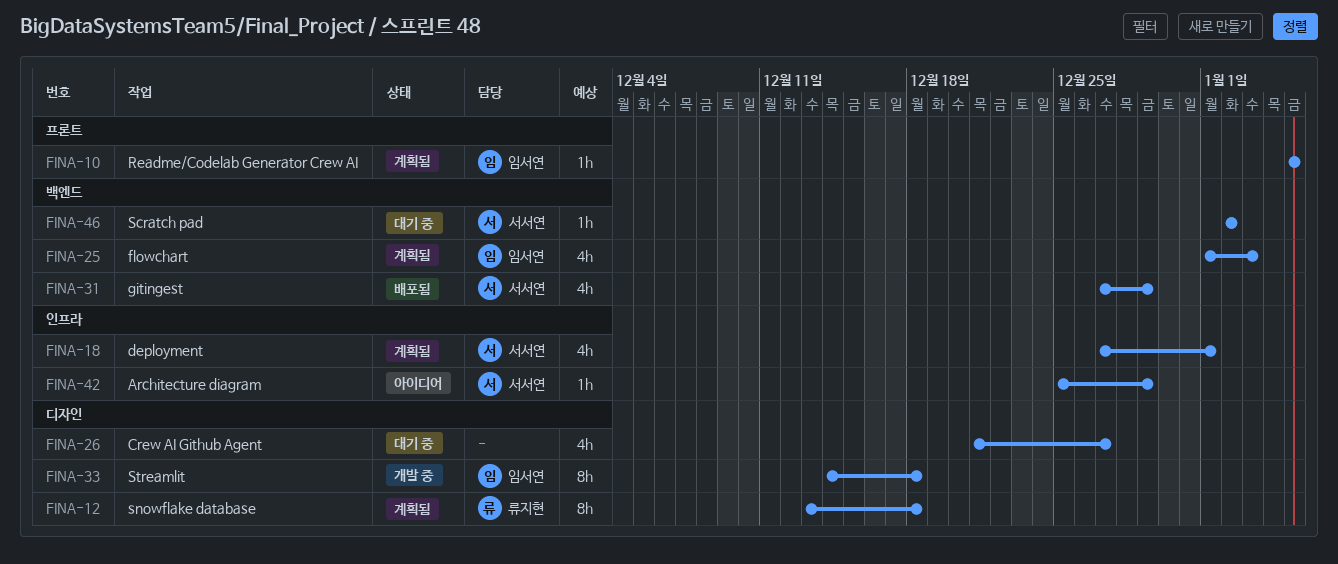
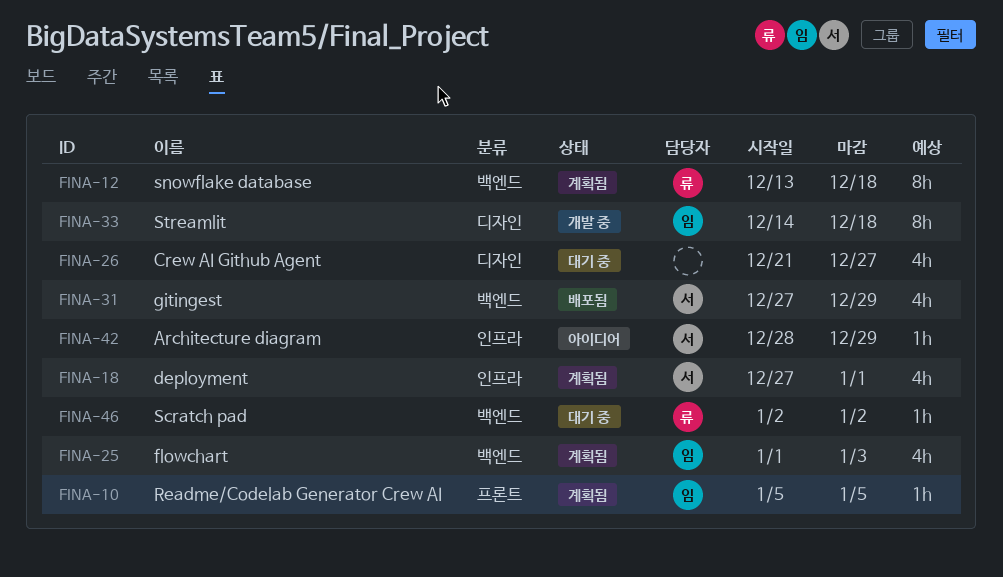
FINA-12, label: 디자인 -> 백엔드
FINA-42, start: Dec 25 -> Dec 28
FINA-46, owner: 서서연 -> 류지현

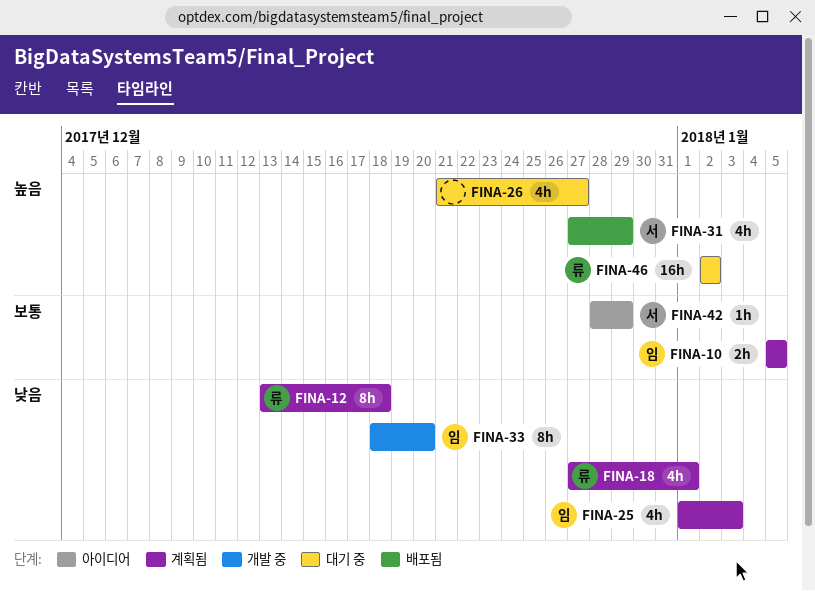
FINA-10, estimate: 1h -> 2h
FINA-18, owner: 서 -> 류
FINA-33, start: Dec 14 -> Dec 18
FINA-33, due: Dec 18 -> Dec 20
FINA-46, estimate: 1h -> 16h

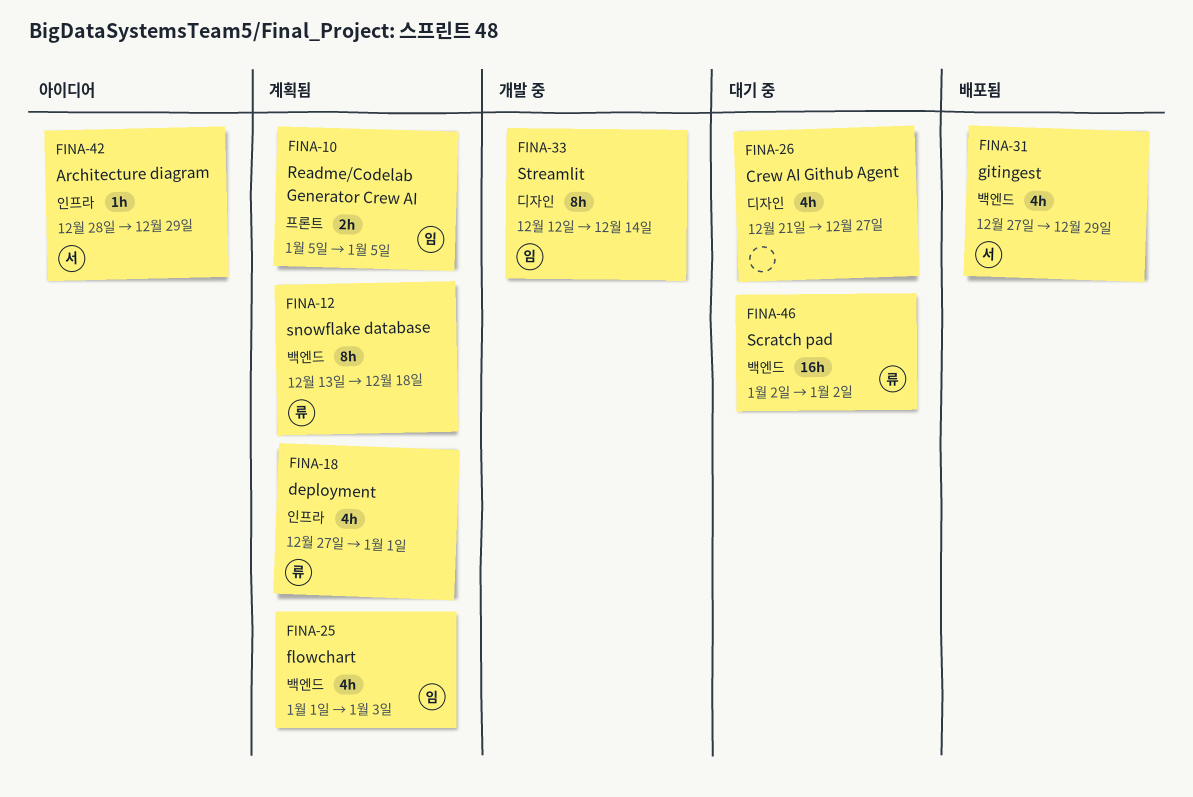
FINA-33, start: Dec 18 -> Dec 12
FINA-33, due: Dec 20 -> Dec 14

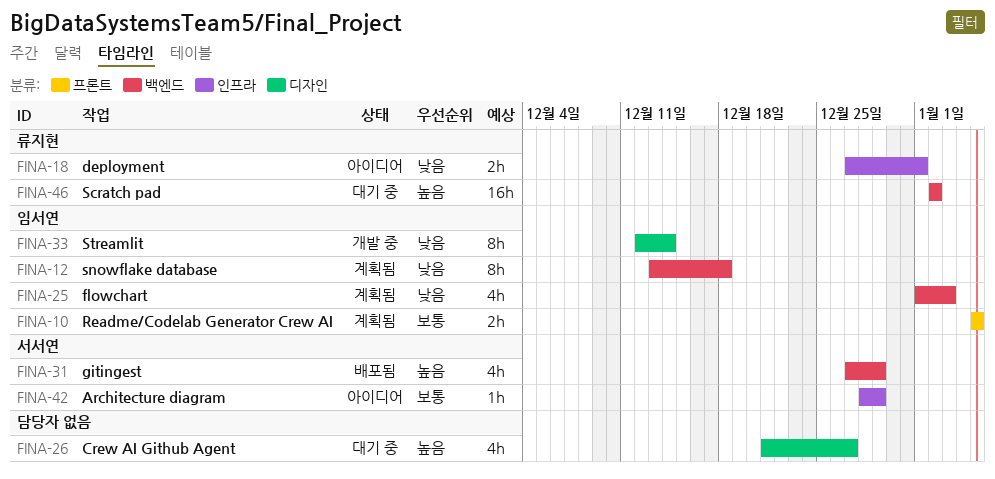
FINA-12, owner: 류지현 -> 임서연
FINA-18, status: 계획됨 -> 아이디어
FINA-18, estimate: 4h -> 2h

